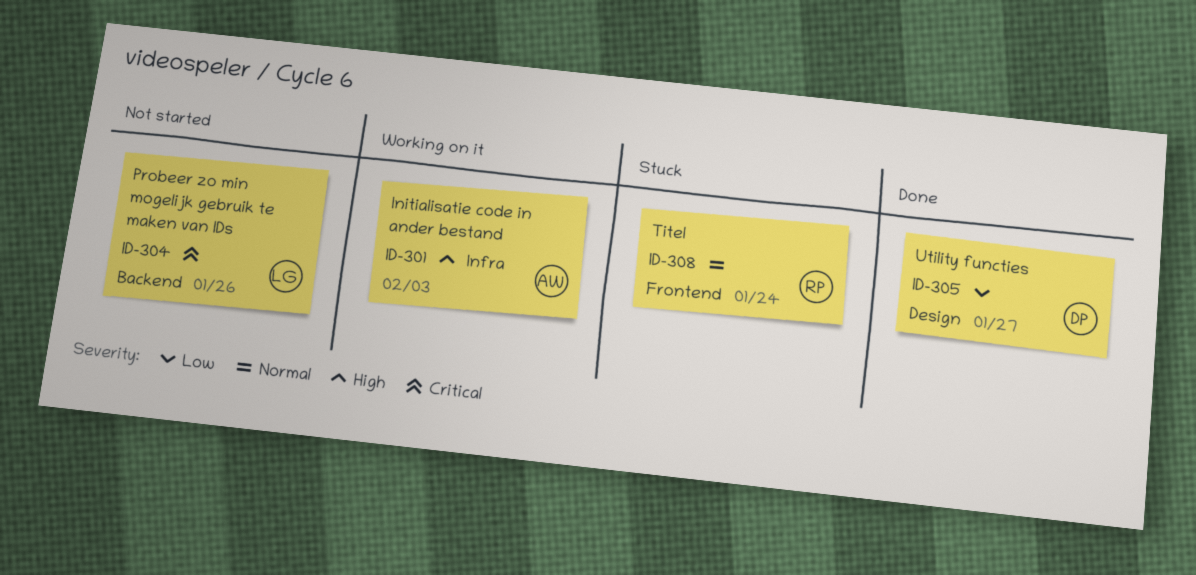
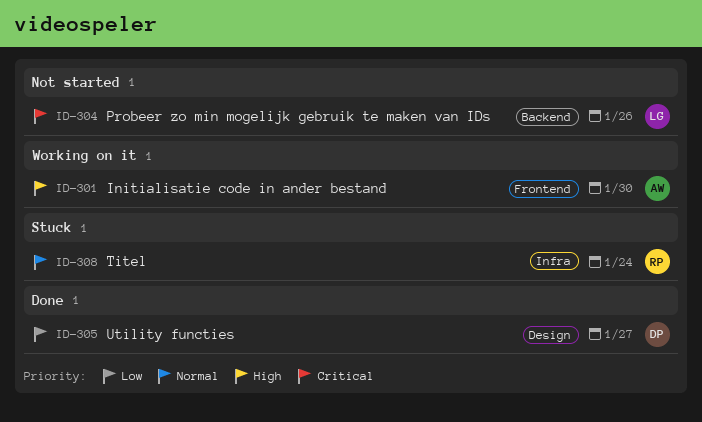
ID-301, label: Infra -> Frontend
ID-301, due: Feb 3 -> Jan 30
ID-308, label: Frontend -> Infra

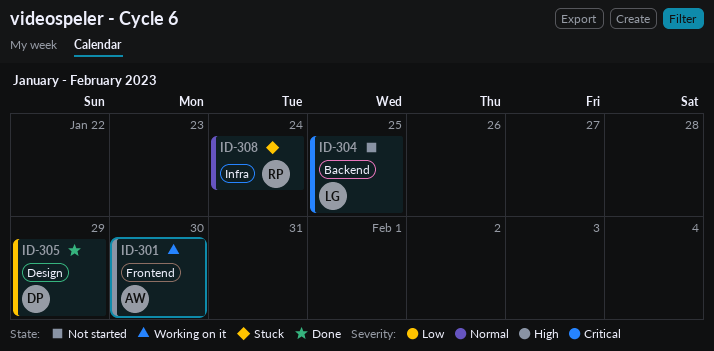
ID-304, due: Jan 26 -> Jan 25
ID-305, due: Jan 27 -> Jan 29

